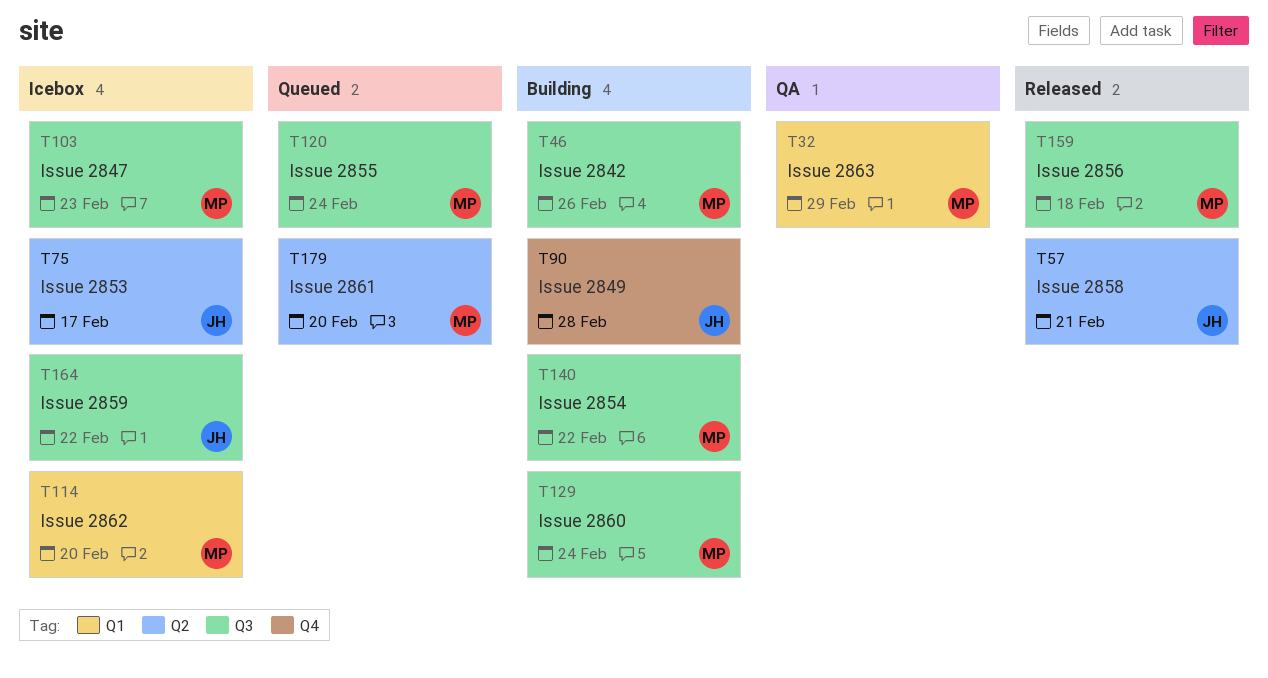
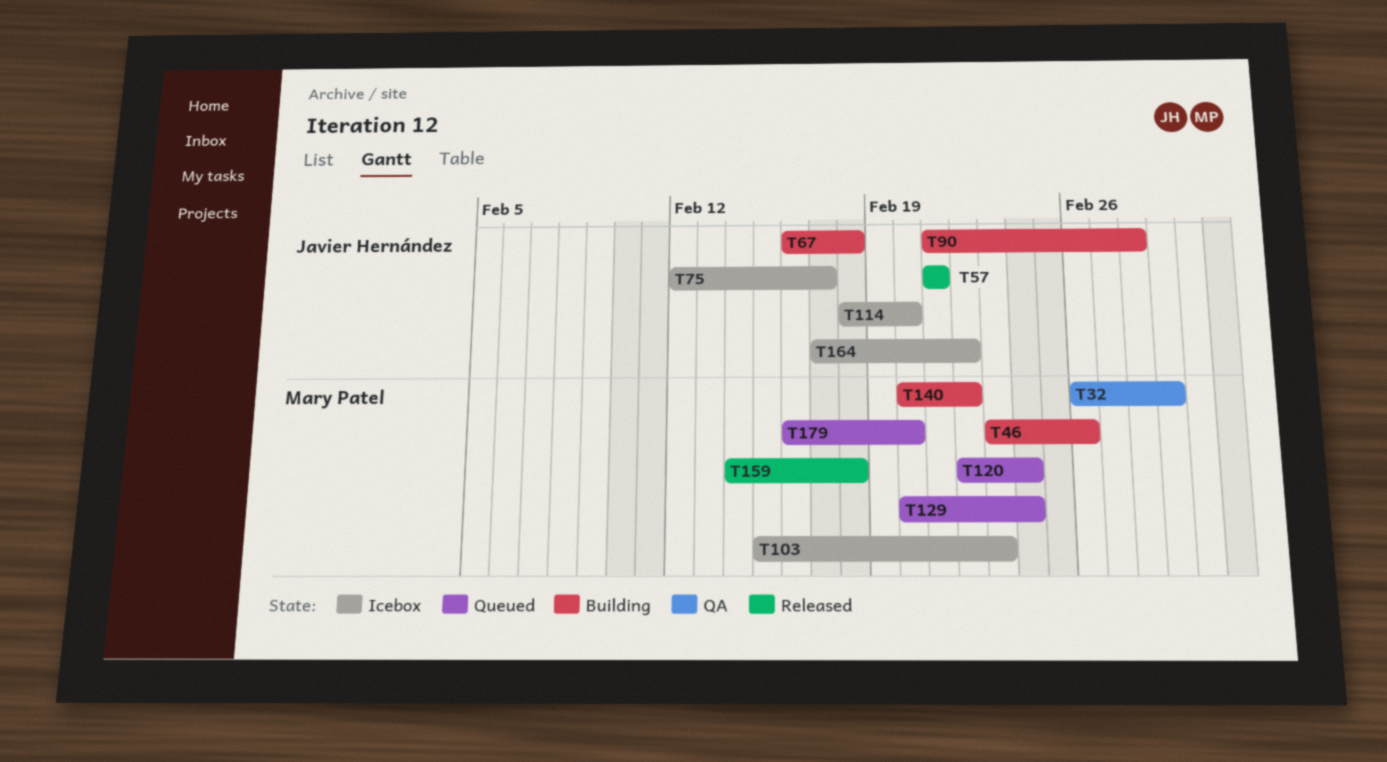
T67: none -> present
T114, owner: Mary Patel -> Javier Hernández
T129, status: Building -> Queued

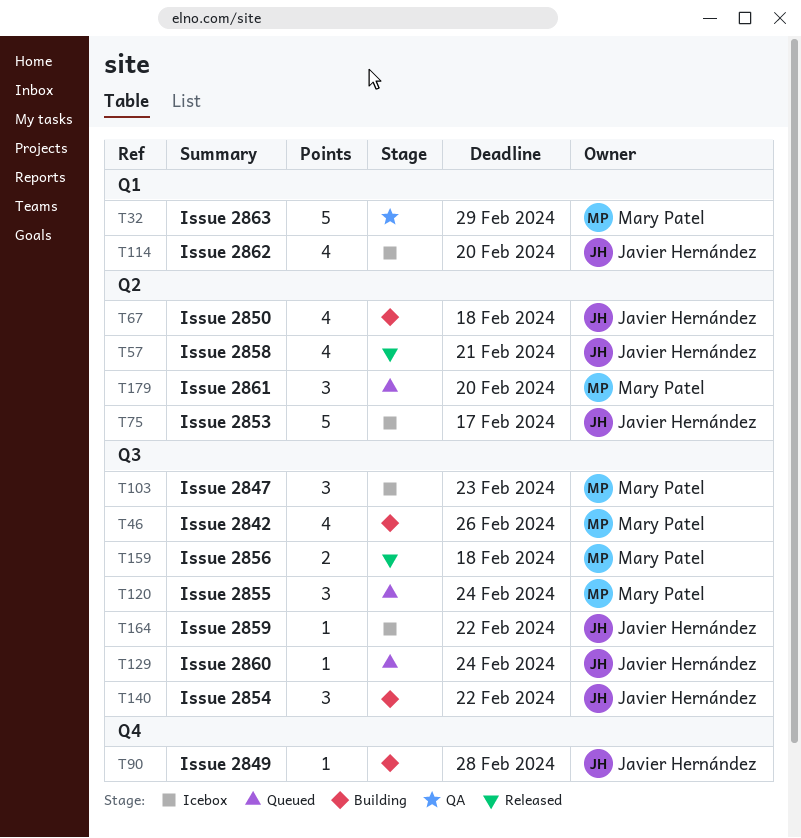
T129, owner: Mary Patel -> Javier Hernández
T140, owner: Mary Patel -> Javier Hernández

